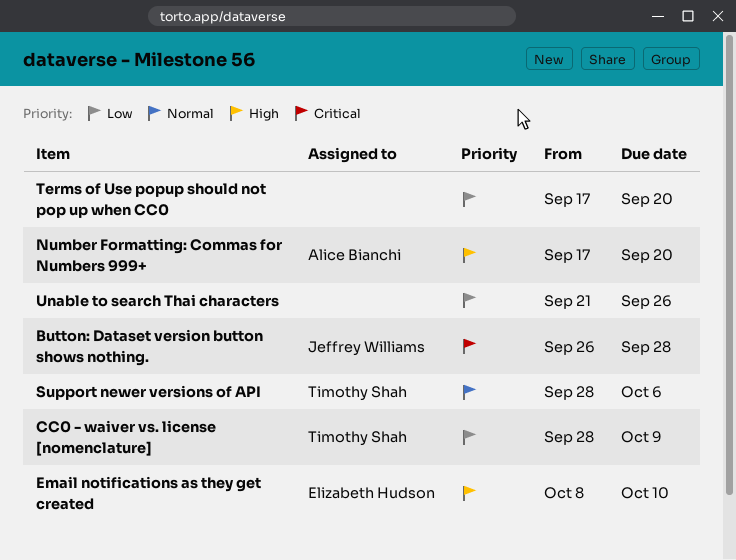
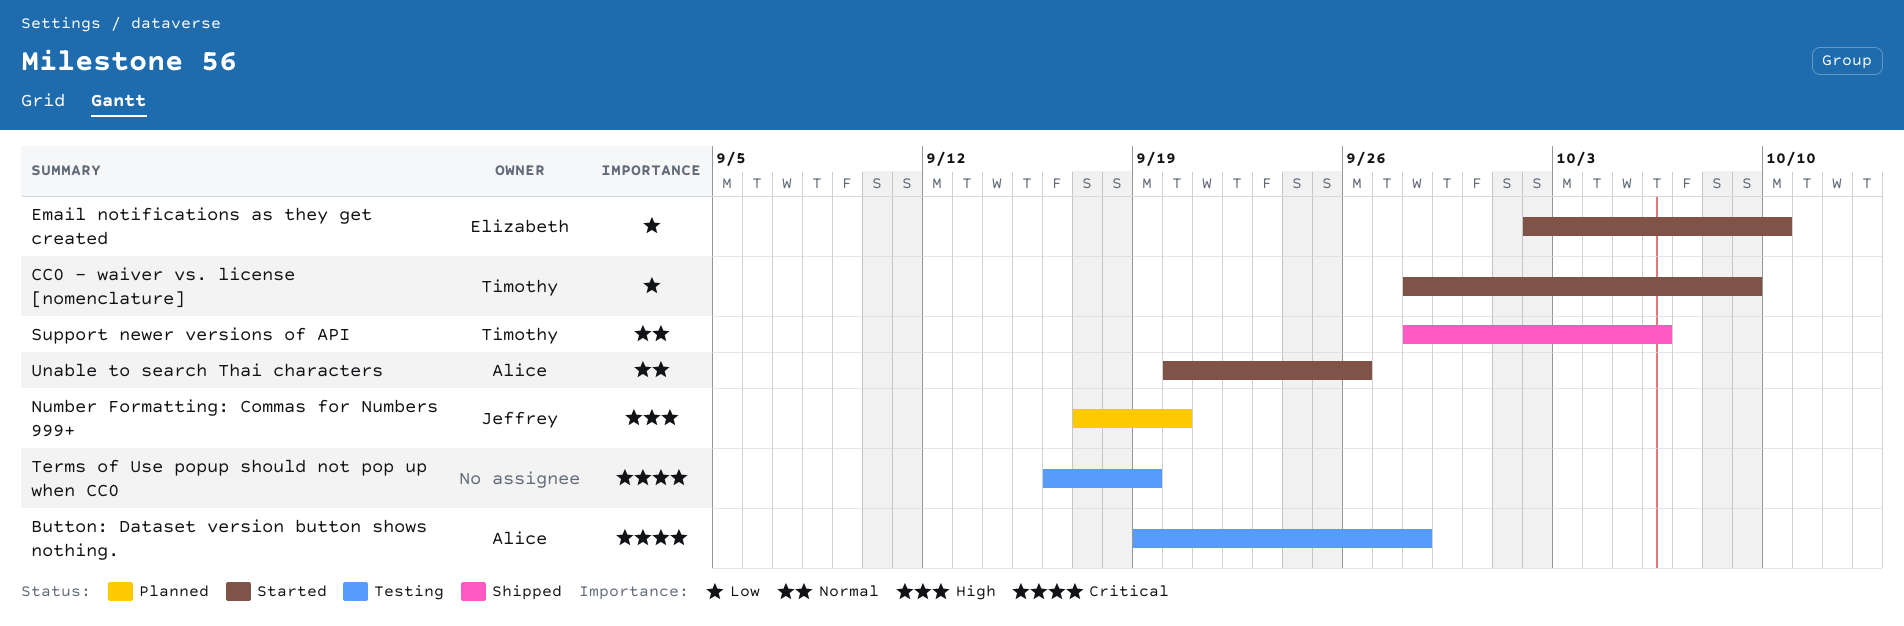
Button: Dataset version button shows nothing., owner: Jeffrey Williams -> Alice Bianchi
Button: Dataset version button shows nothing., start: Sep 26 -> Sep 19
Email notifications as they get created, priority: High -> Low
Email notifications as they get created, start: Oct 8 -> Oct 2
Number Formatting: Commas for Numbers 999+, owner: Alice Bianchi -> Jeffrey Williams
Terms of Use popup should not pop up when CC0, priority: Low -> Critical
Terms of Use popup should not pop up when CC0, start: Sep 17 -> Sep 16
Terms of Use popup should not pop up when CC0, due: Sep 20 -> Sep 19
Unable to search Thai characters, owner: none -> Alice Bianchi
Unable to search Thai characters, priority: Low -> Normal
Unable to search Thai characters, start: Sep 21 -> Sep 20

